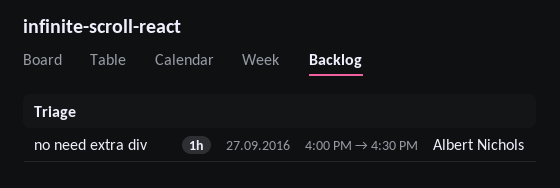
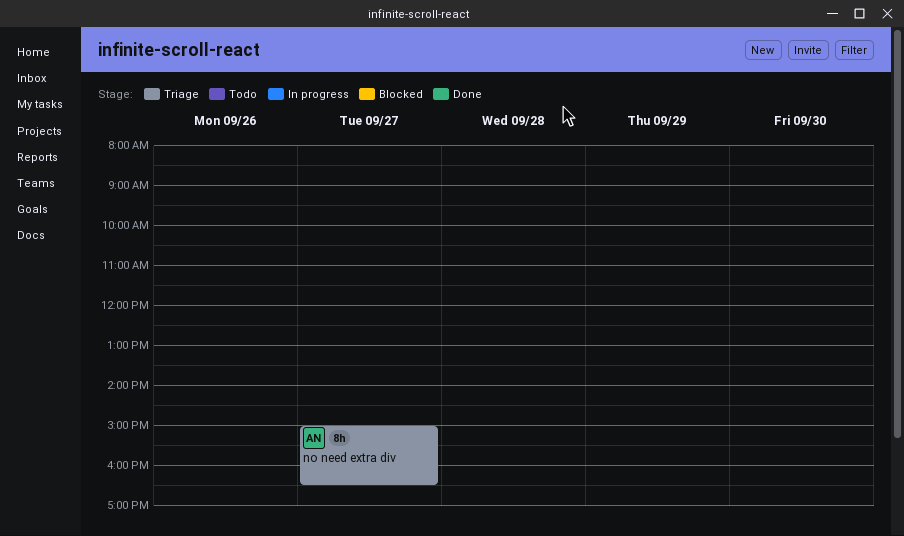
no need extra div, estimate: 1h -> 8h
no need extra div, begins: 16:00 -> 15:00

